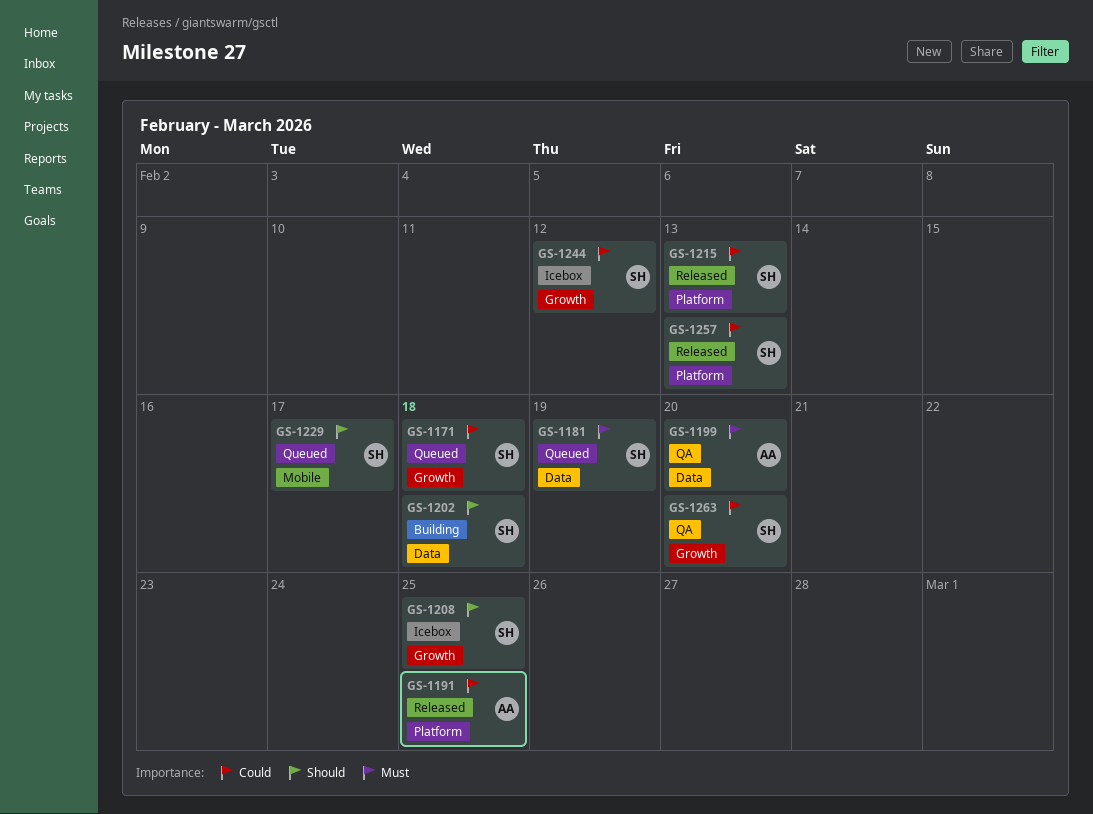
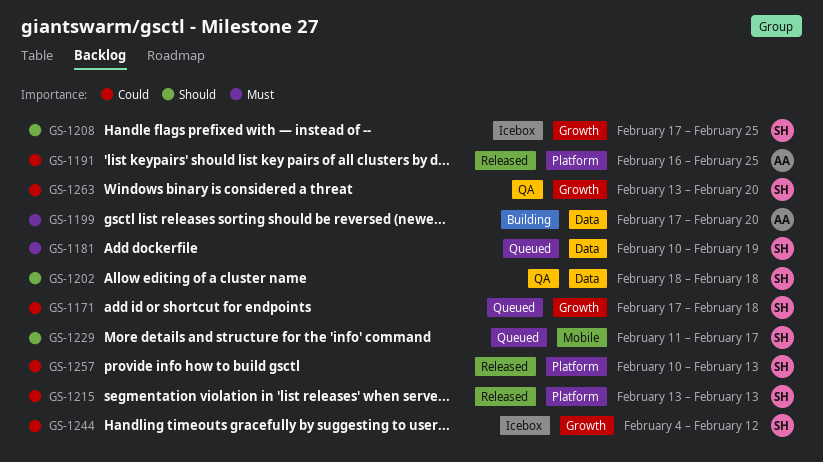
GS-1199, status: QA -> Building
GS-1202, status: Building -> QA

